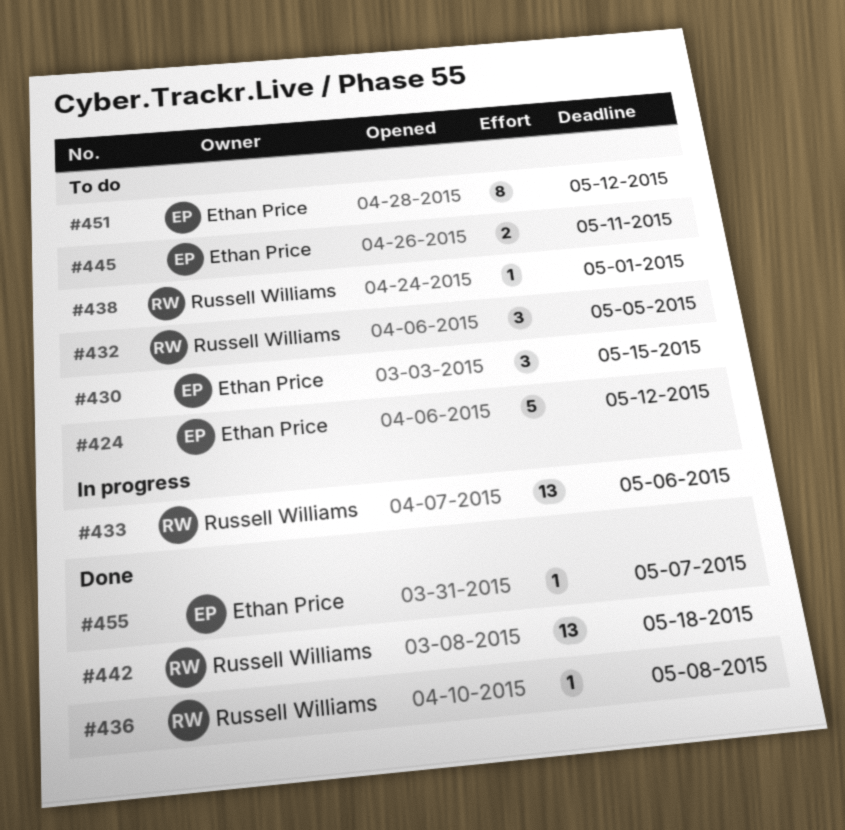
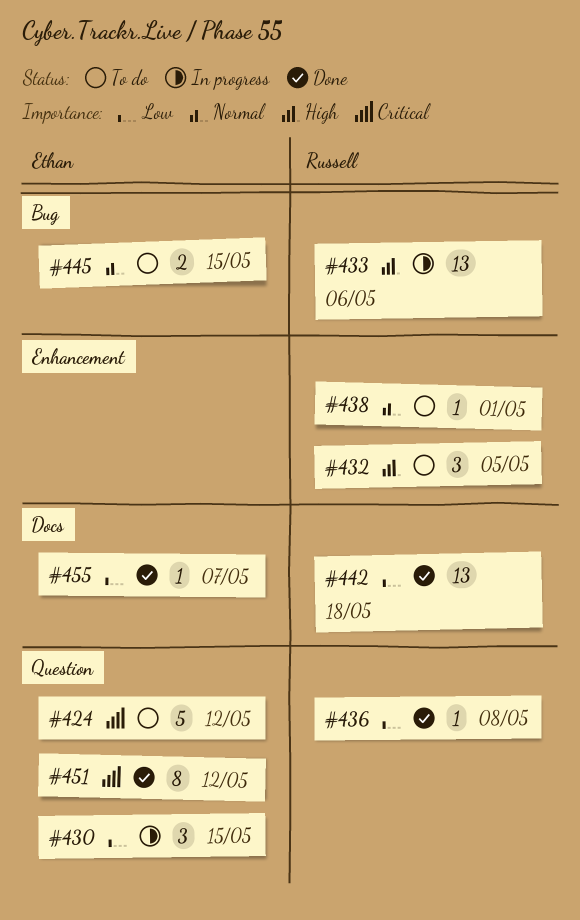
#430, status: To do -> In progress
#445, due: May 11 -> May 15
#451, status: To do -> Done

